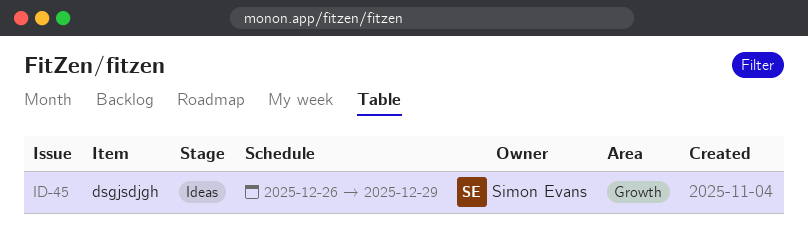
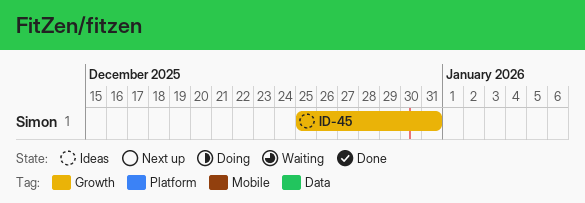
ID-45, start: Dec 26 -> Dec 25
ID-45, due: Dec 29 -> Dec 31

